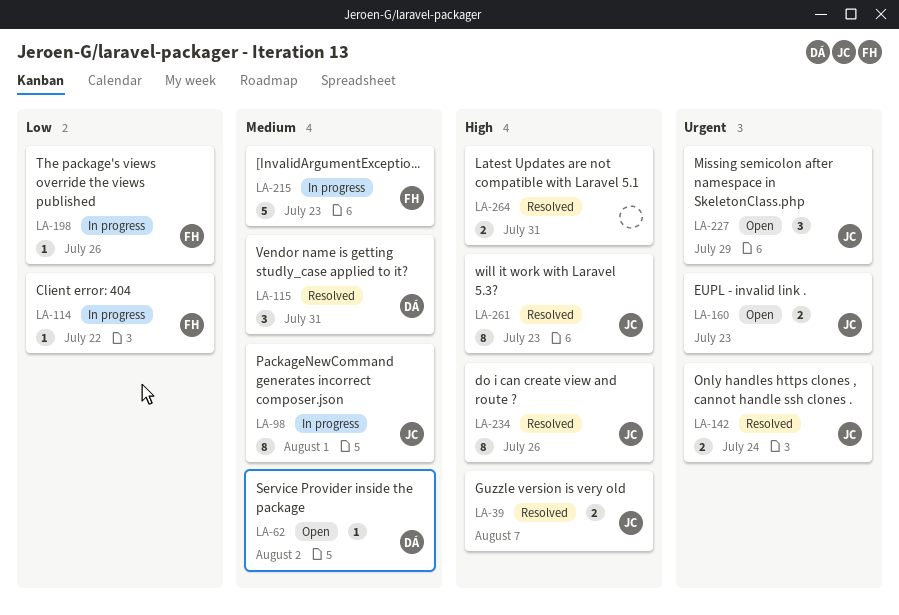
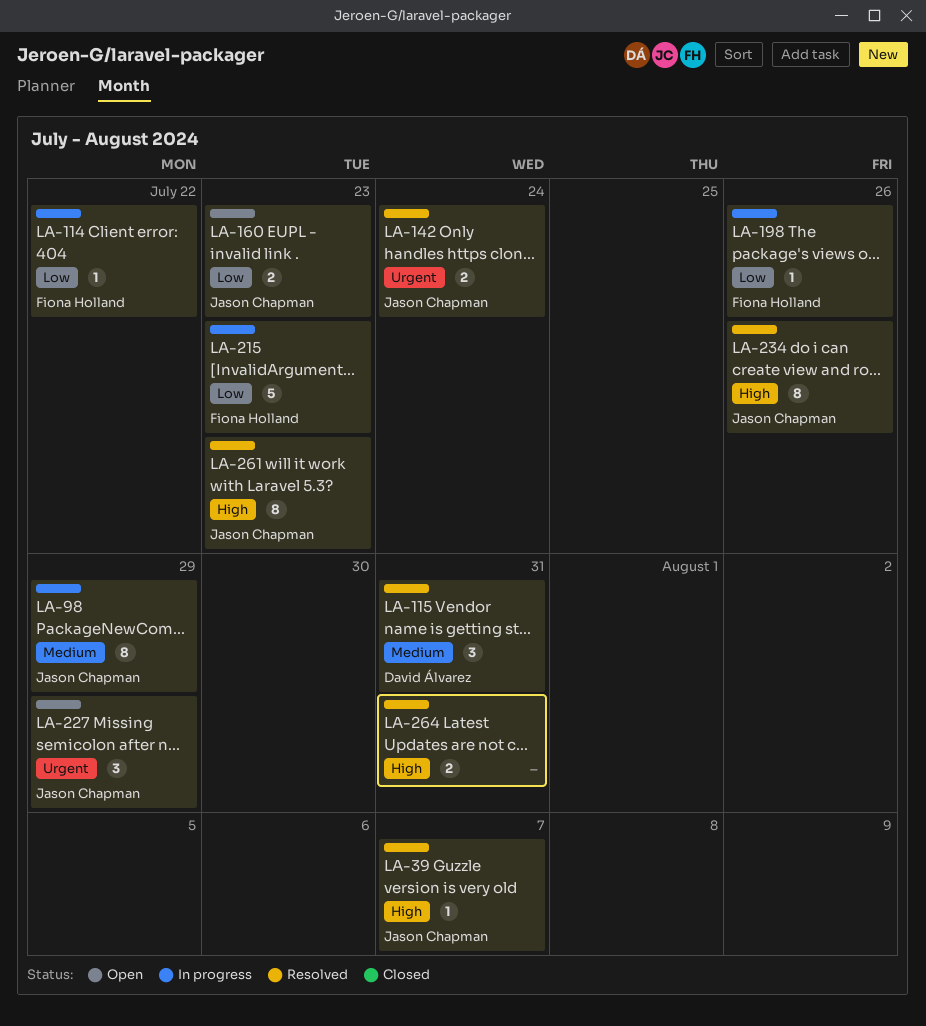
LA-39, estimate: 2 -> 1
LA-62: present -> none
LA-98, due: Aug 1 -> Jul 29
LA-160, priority: Urgent -> Low
LA-215, priority: Medium -> Low

